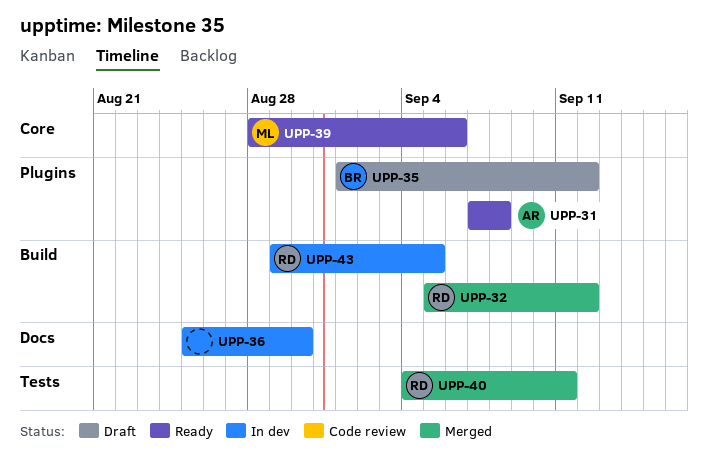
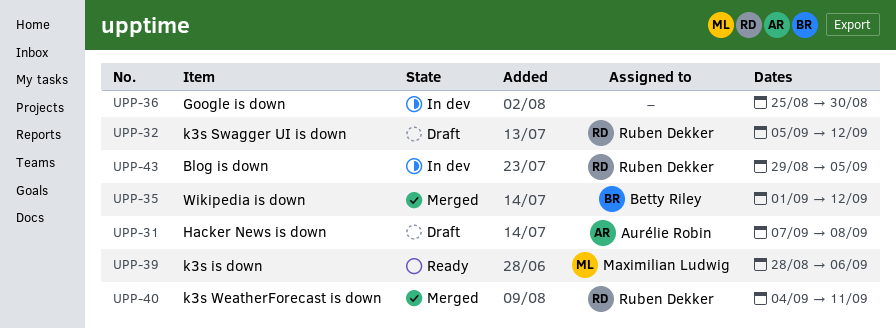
UPP-31, status: Ready -> Draft
UPP-32, status: Merged -> Draft
UPP-35, status: Draft -> Merged

